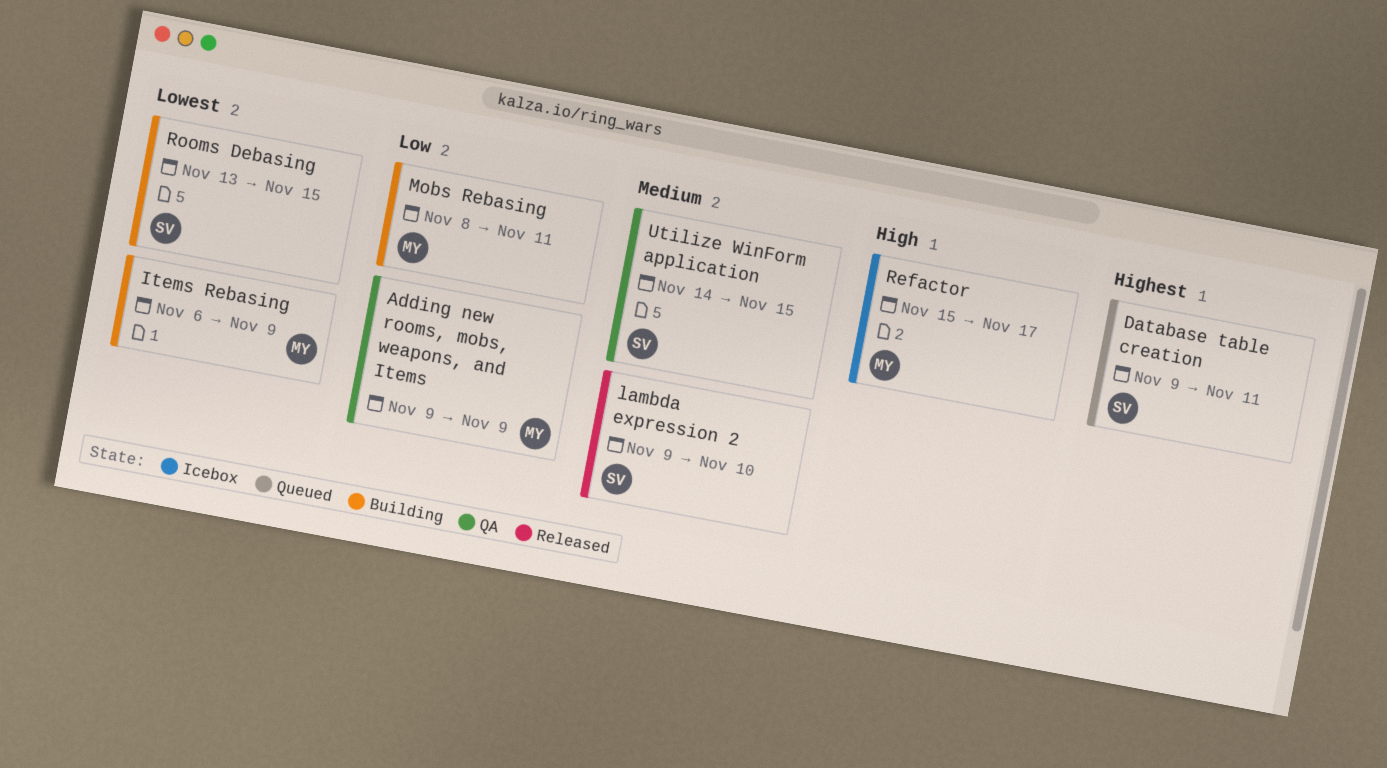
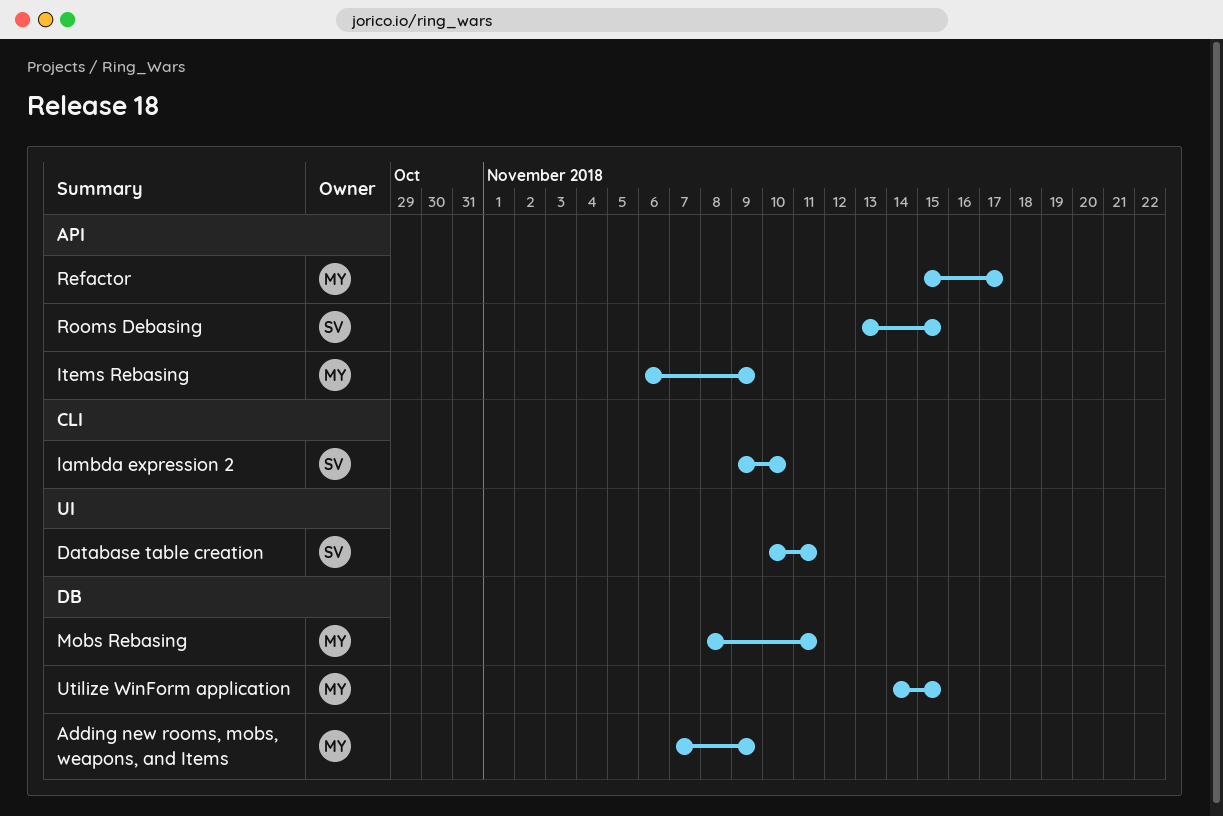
Adding new rooms, mobs, weapons, and Items, start: Nov 9 -> Nov 7
Database table creation, start: Nov 9 -> Nov 10
Utilize WinForm application, owner: SV -> MY

